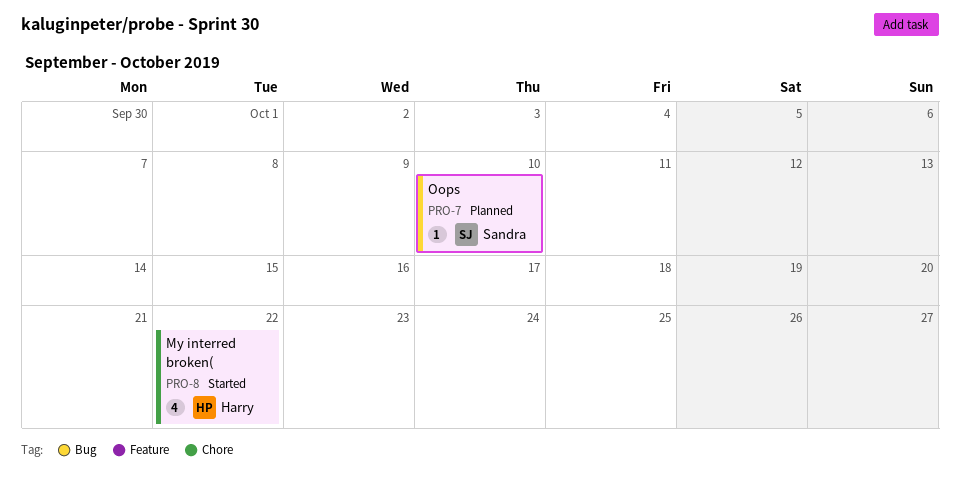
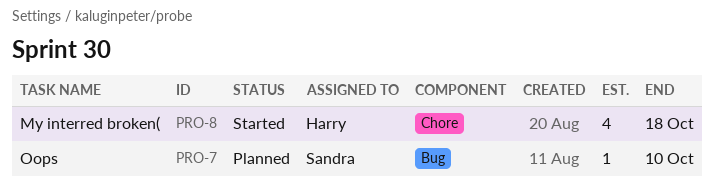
PRO-8, due: Oct 22 -> Oct 18

